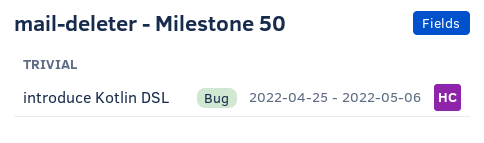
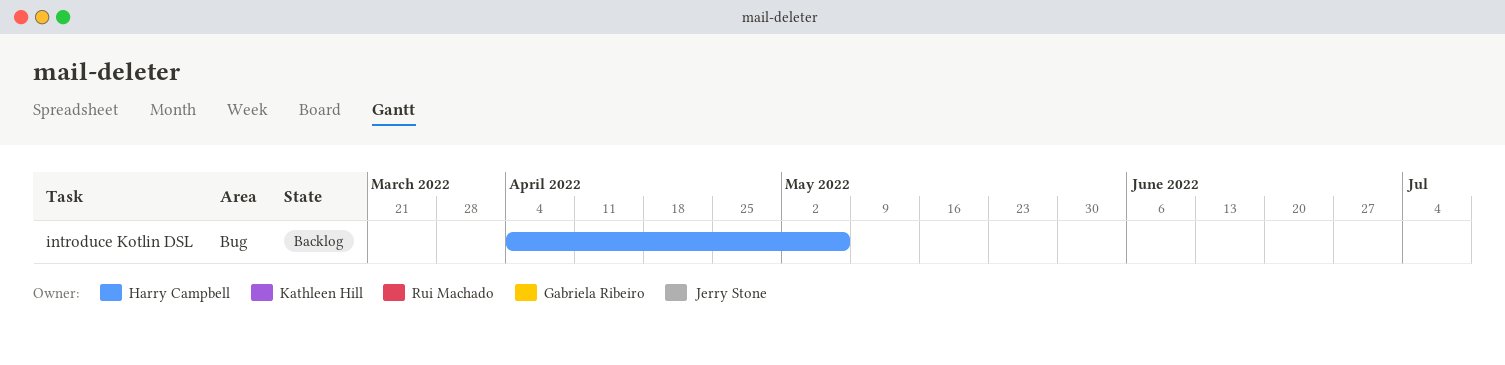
introduce Kotlin DSL, start: Apr 25 -> Apr 4

